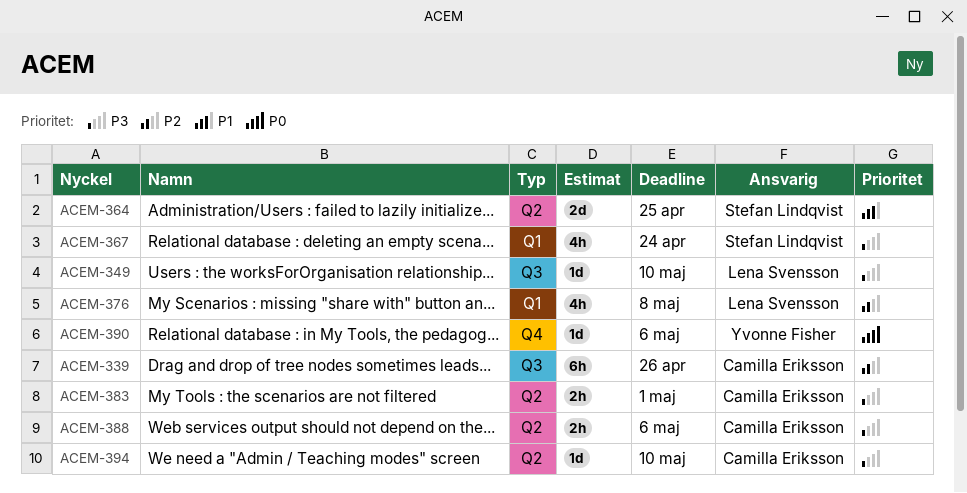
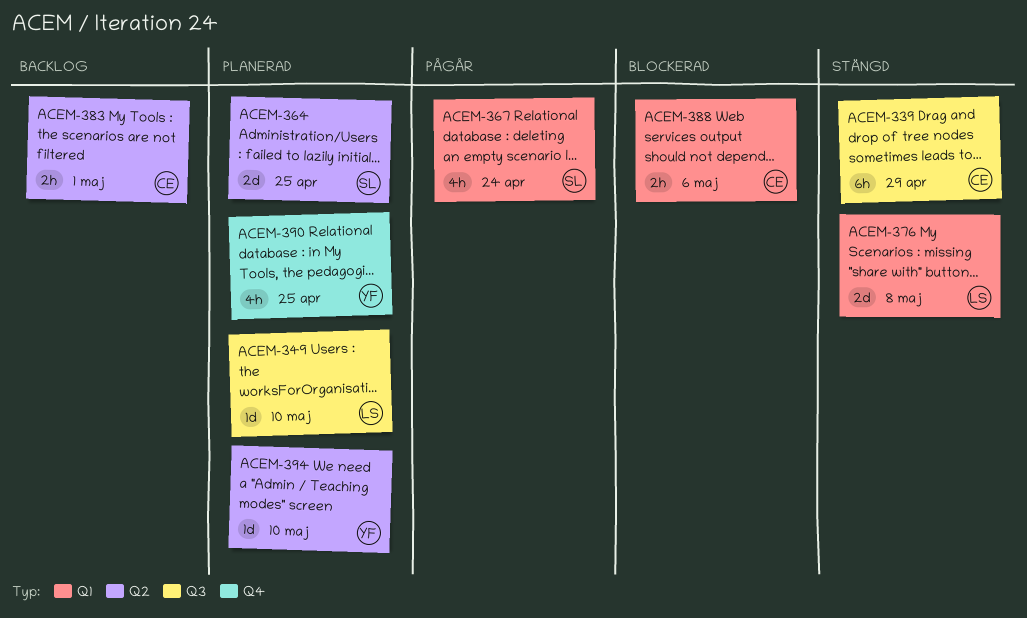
ACEM-339, due: Apr 26 -> Apr 29
ACEM-376, estimate: 4h -> 2d
ACEM-388, label: Q2 -> Q1
ACEM-390, estimate: 1d -> 4h
ACEM-390, due: May 6 -> Apr 25
ACEM-394, owner: Camilla Eriksson -> Yvonne Fisher

